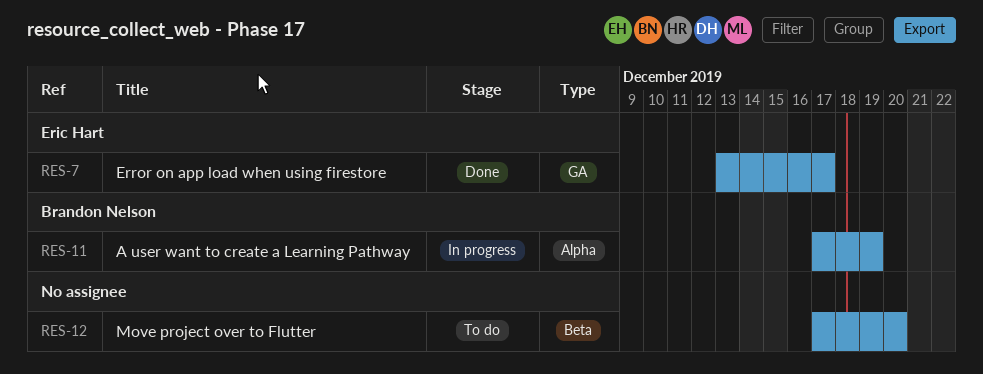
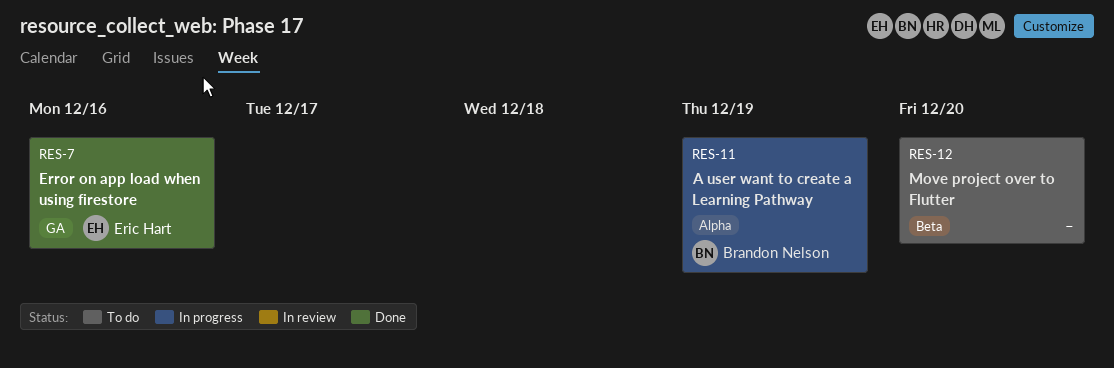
RES-7, due: Dec 17 -> Dec 16

